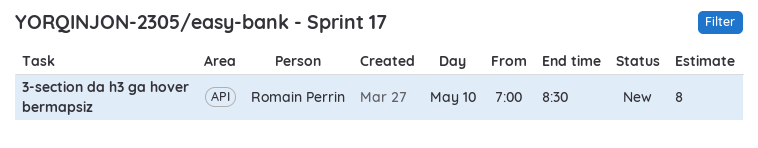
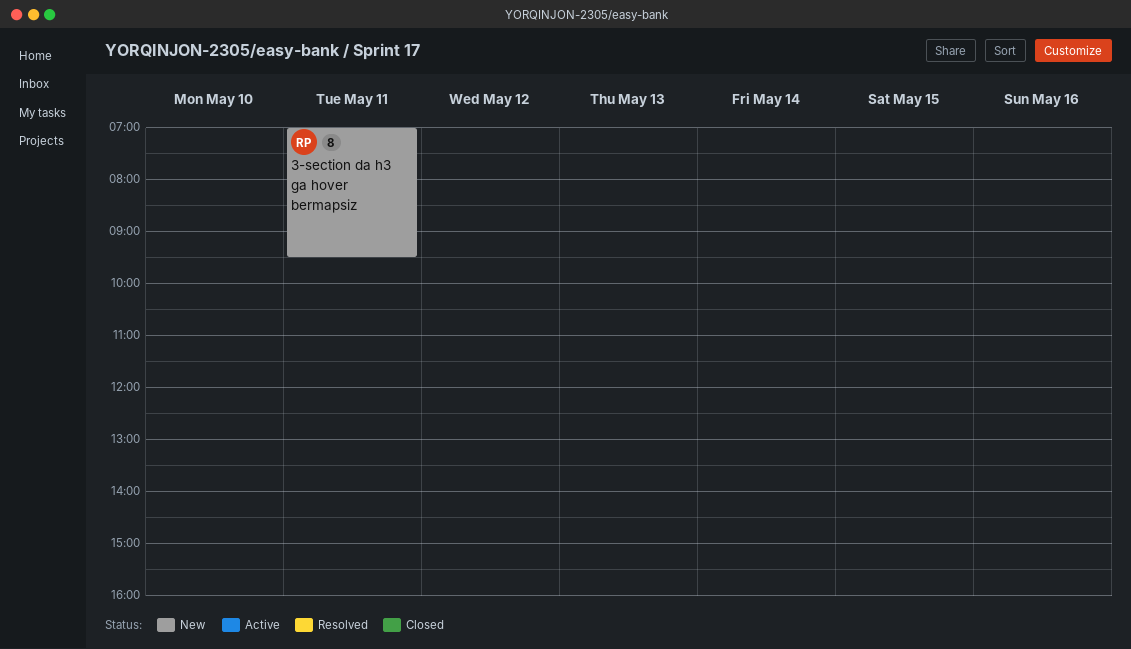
3-section da h3 ga hover bermapsiz, day: May 10 -> May 11
3-section da h3 ga hover bermapsiz, ends: 08:30 -> 09:30

